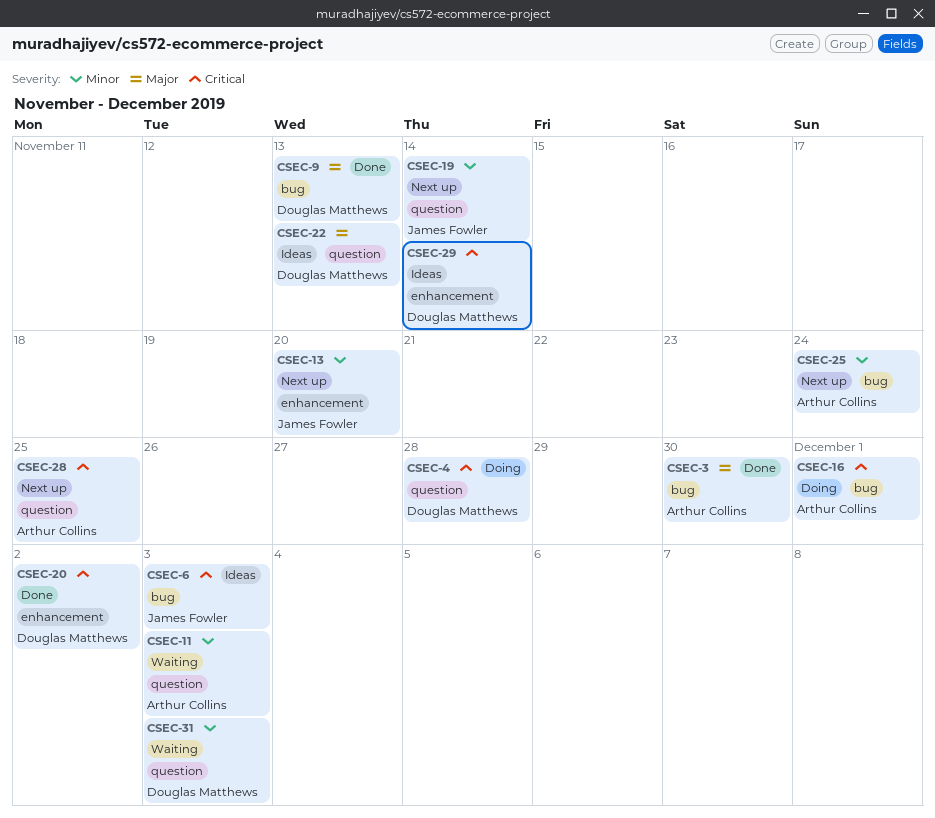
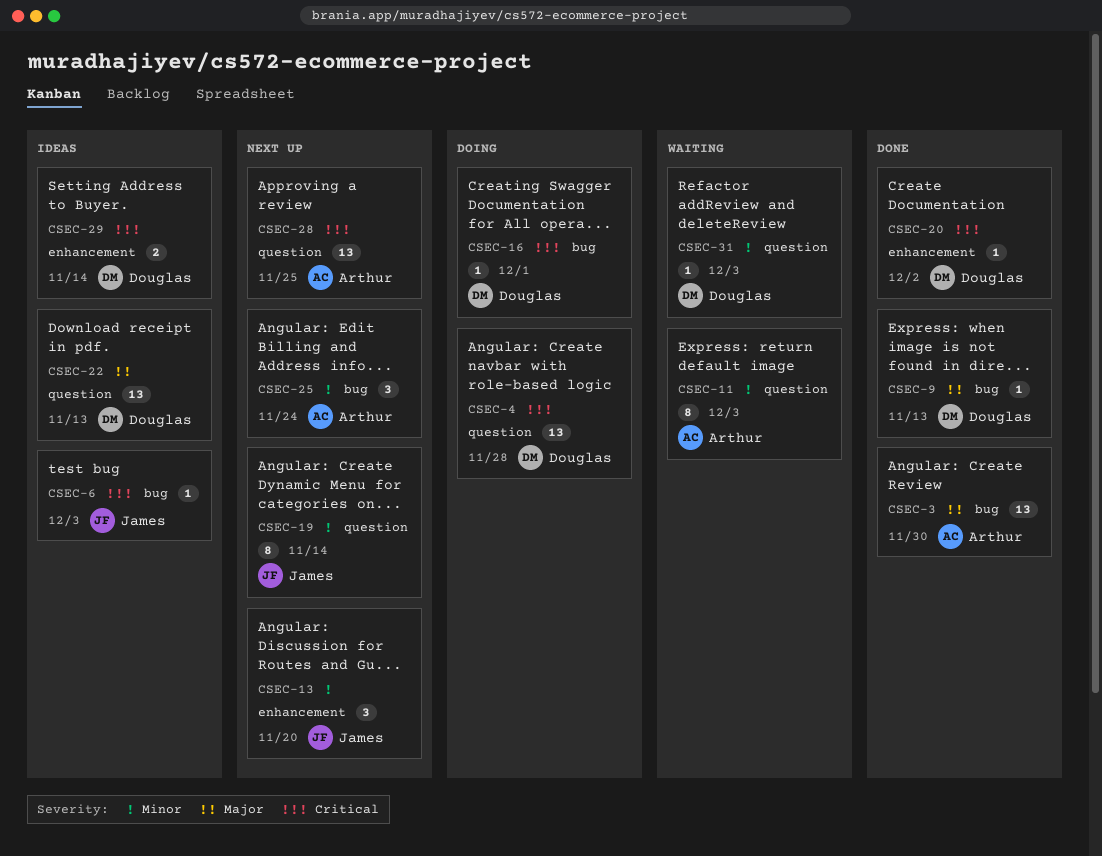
CSEC-16, owner: Arthur Collins -> Douglas Matthews

